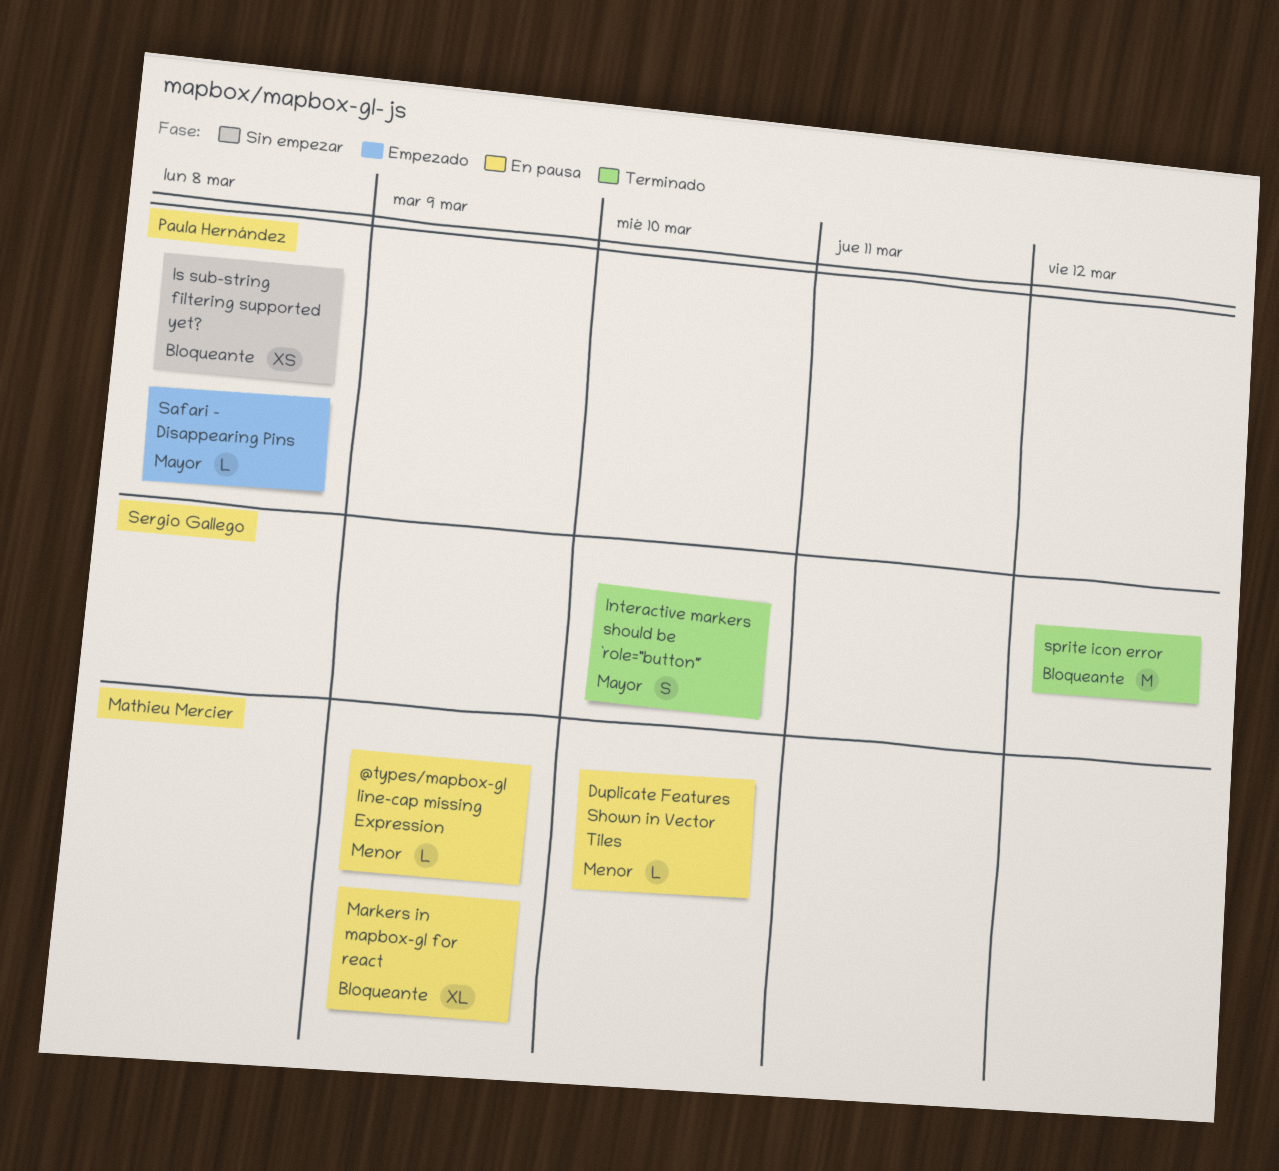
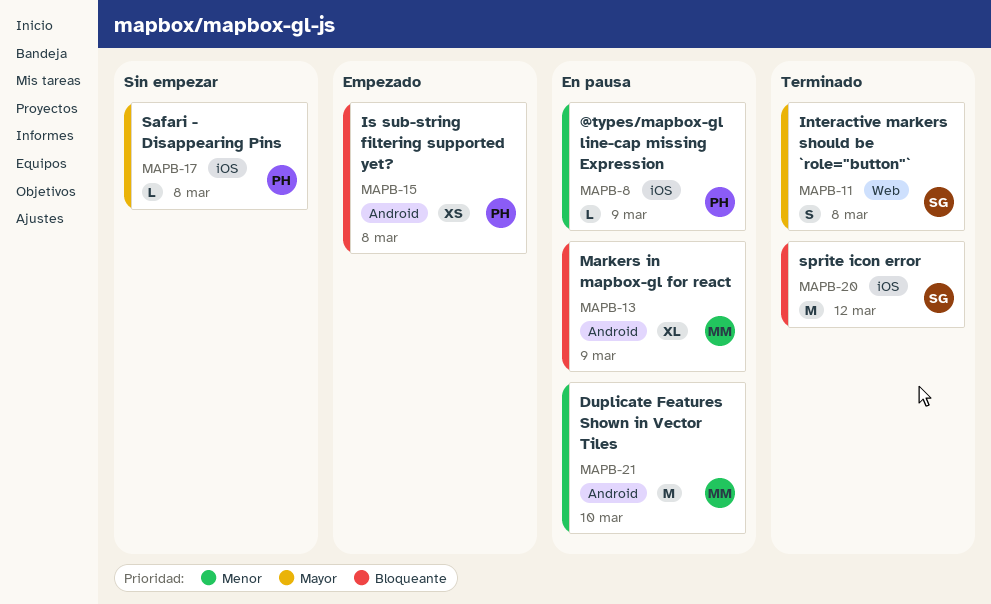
@types/mapbox-gl line-cap missing Expression, owner: Mathieu Mercier -> Paula Hernández
Duplicate Features Shown in Vector Tiles, estimate: L -> M
Interactive markers should be `role="button"`, due: Mar 10 -> Mar 8
Is sub-string filtering supported yet?, status: Sin empezar -> Empezado
Safari - Disappearing Pins, status: Empezado -> Sin empezar

